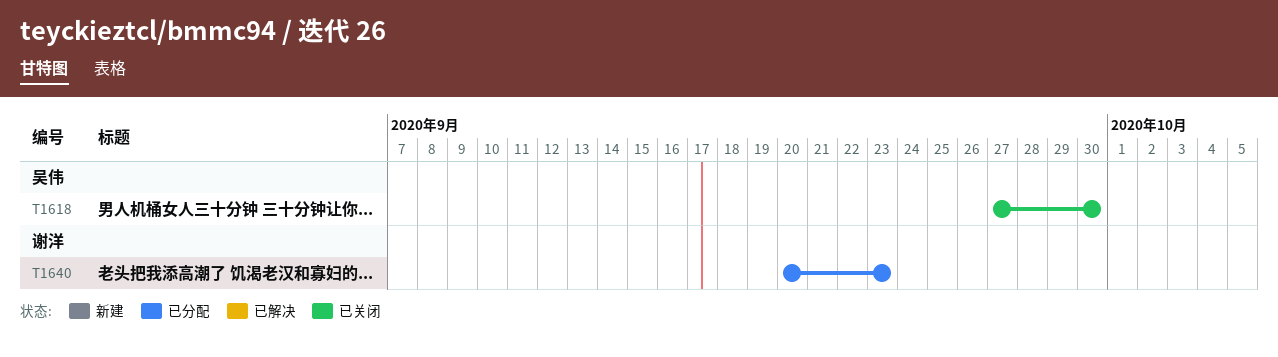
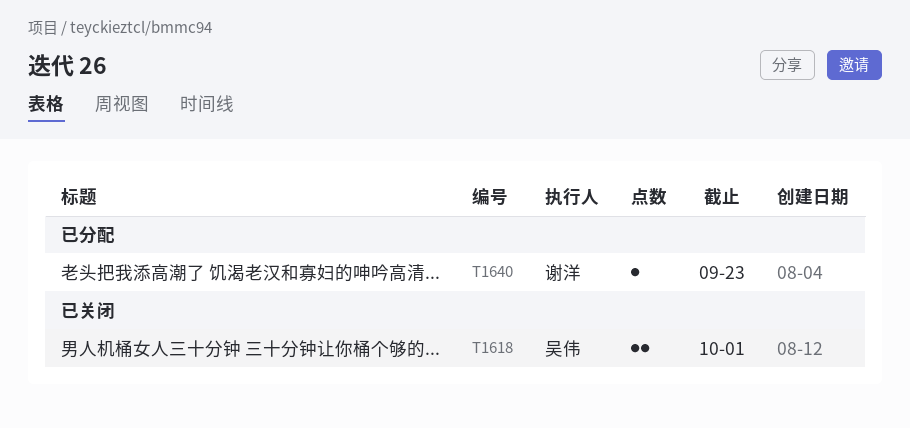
T1618, due: Sep 30 -> Oct 1

